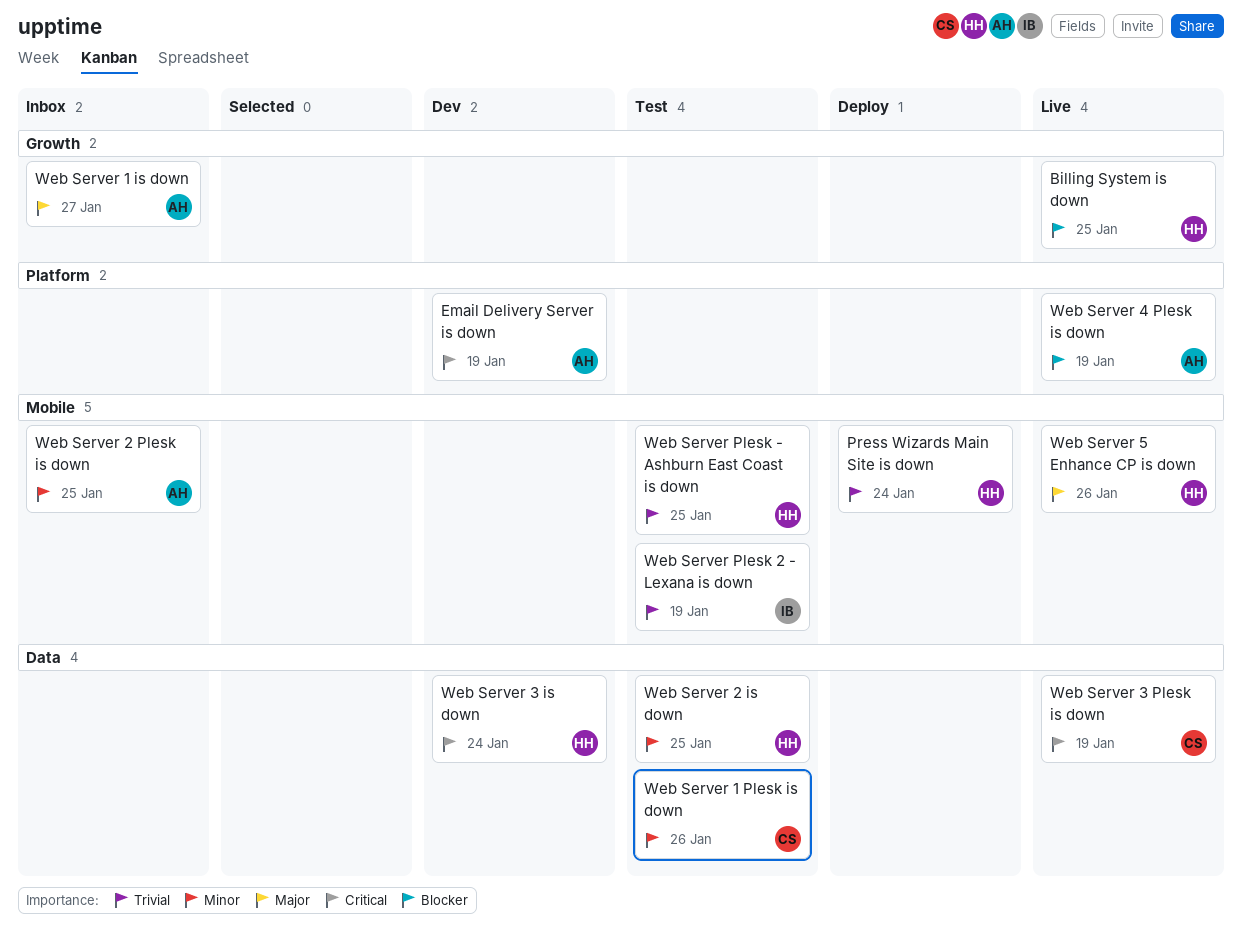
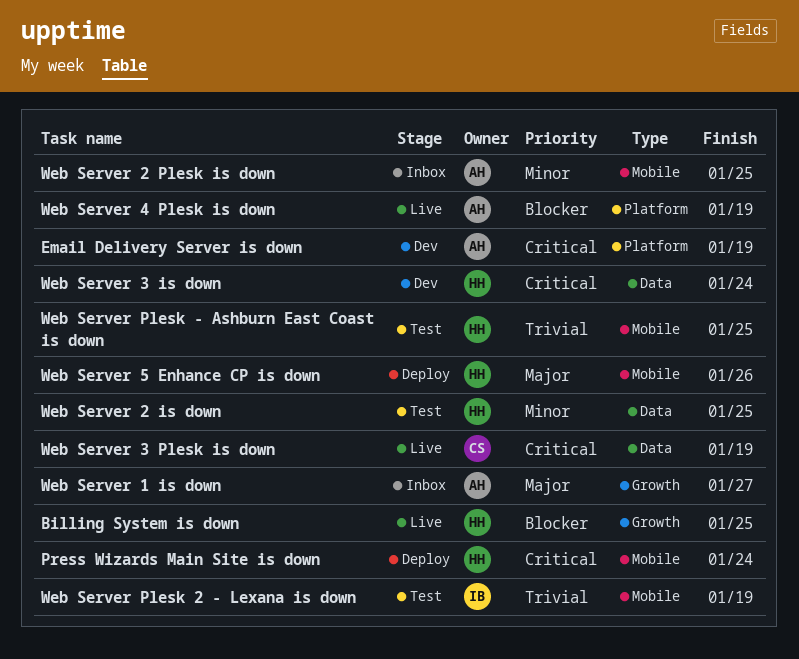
Press Wizards Main Site is down, priority: Trivial -> Critical
Web Server 1 Plesk is down: present -> none
Web Server 5 Enhance CP is down, status: Live -> Deploy

